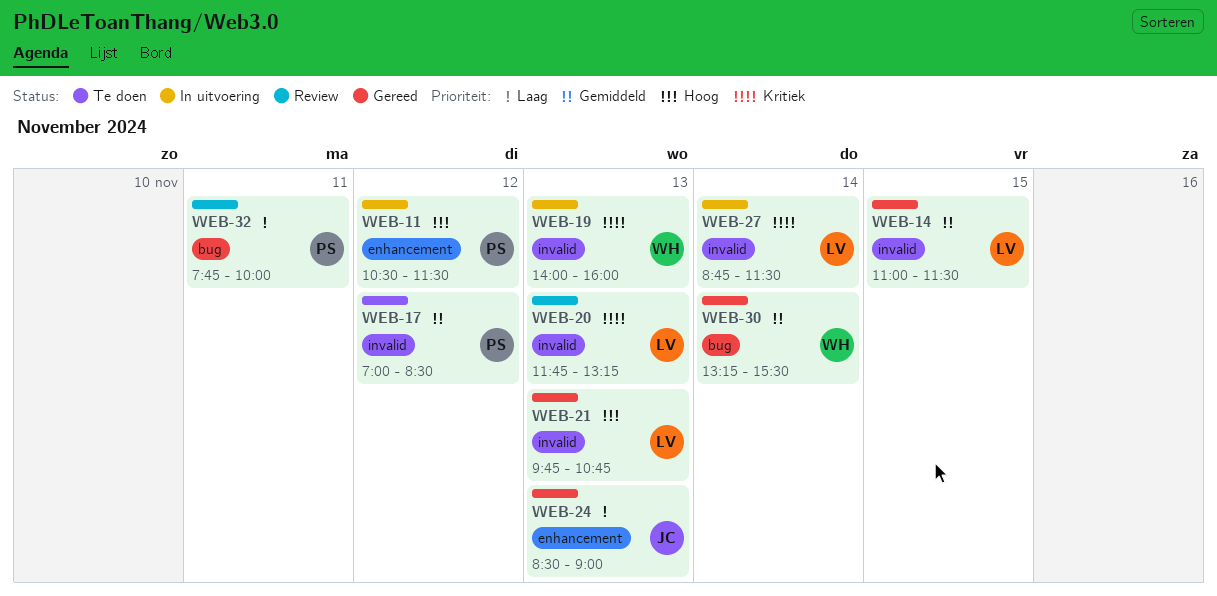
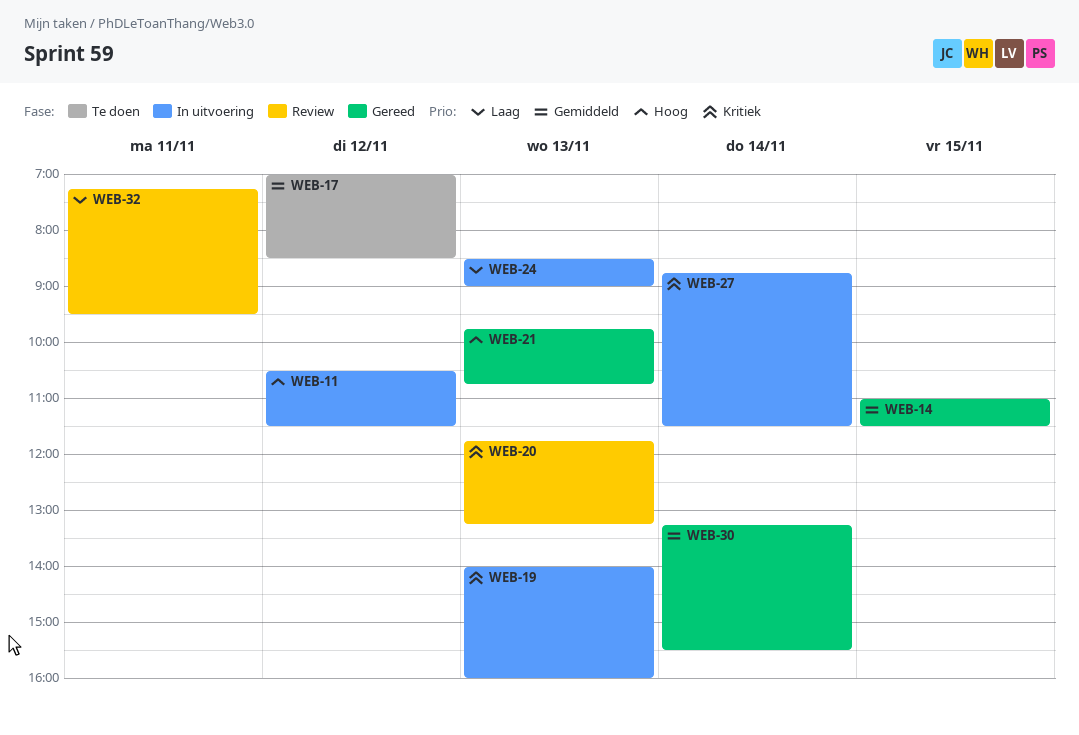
WEB-24, status: Gereed -> In uitvoering
WEB-32, begins: 07:45 -> 07:15
WEB-32, ends: 10:00 -> 09:30

